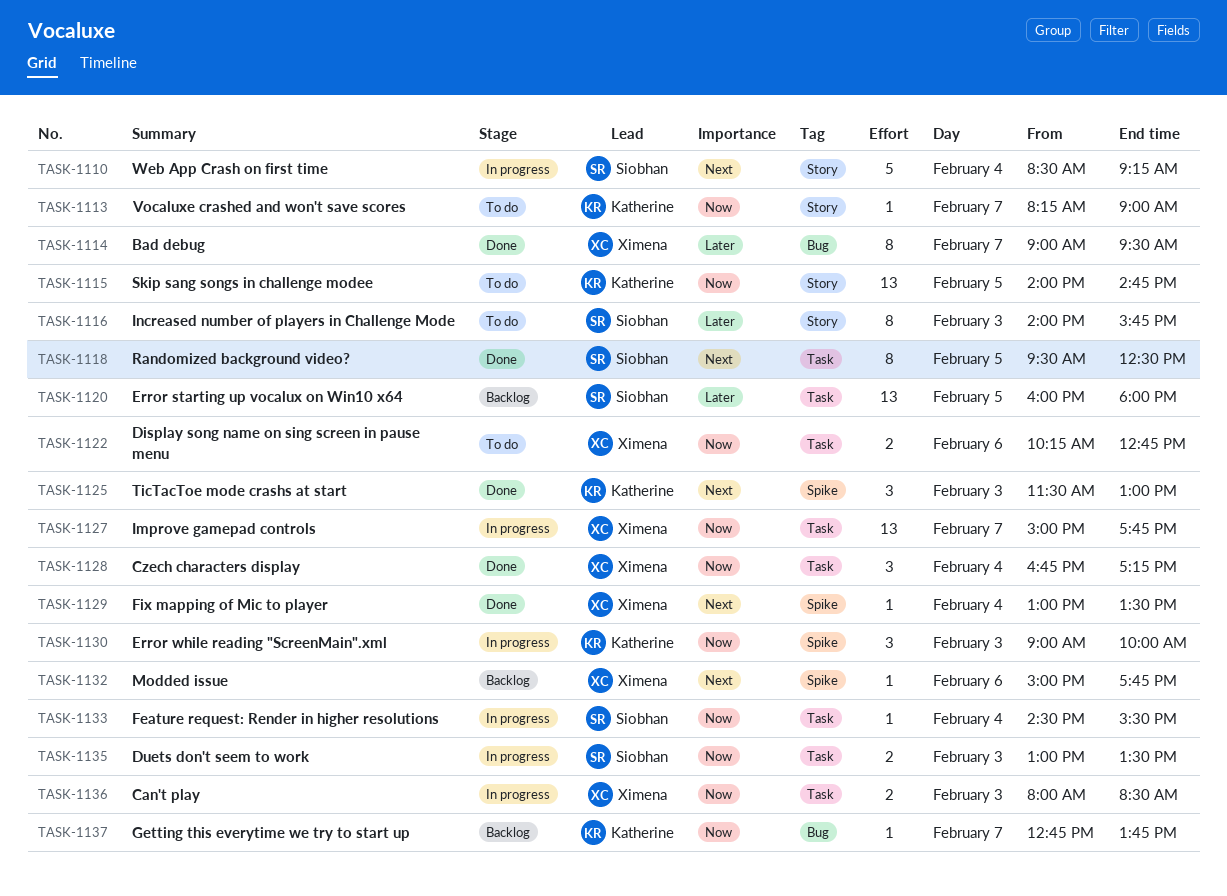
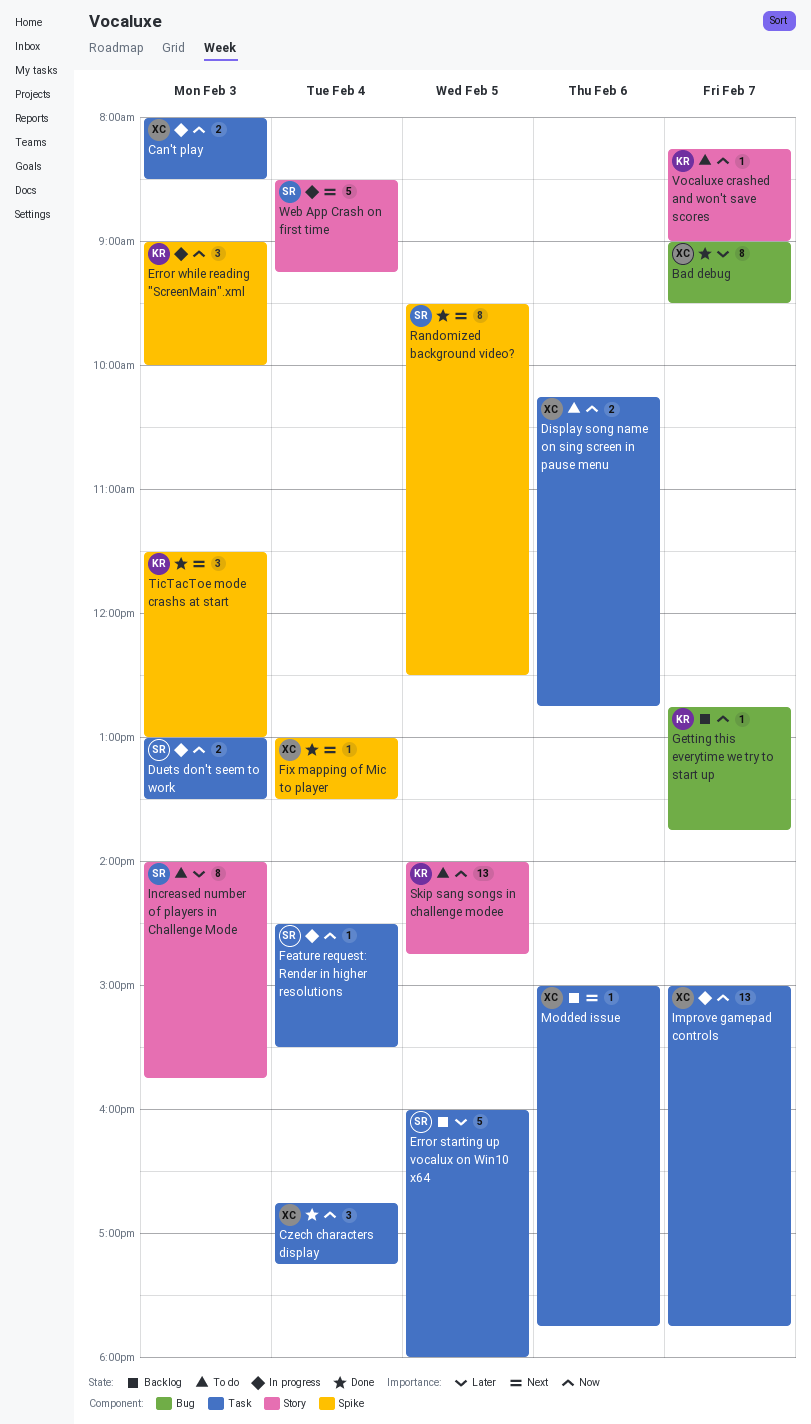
Error starting up vocalux on Win10 x64, estimate: 13 -> 5
Modded issue, label: Spike -> Task
Randomized background video?, label: Task -> Spike

